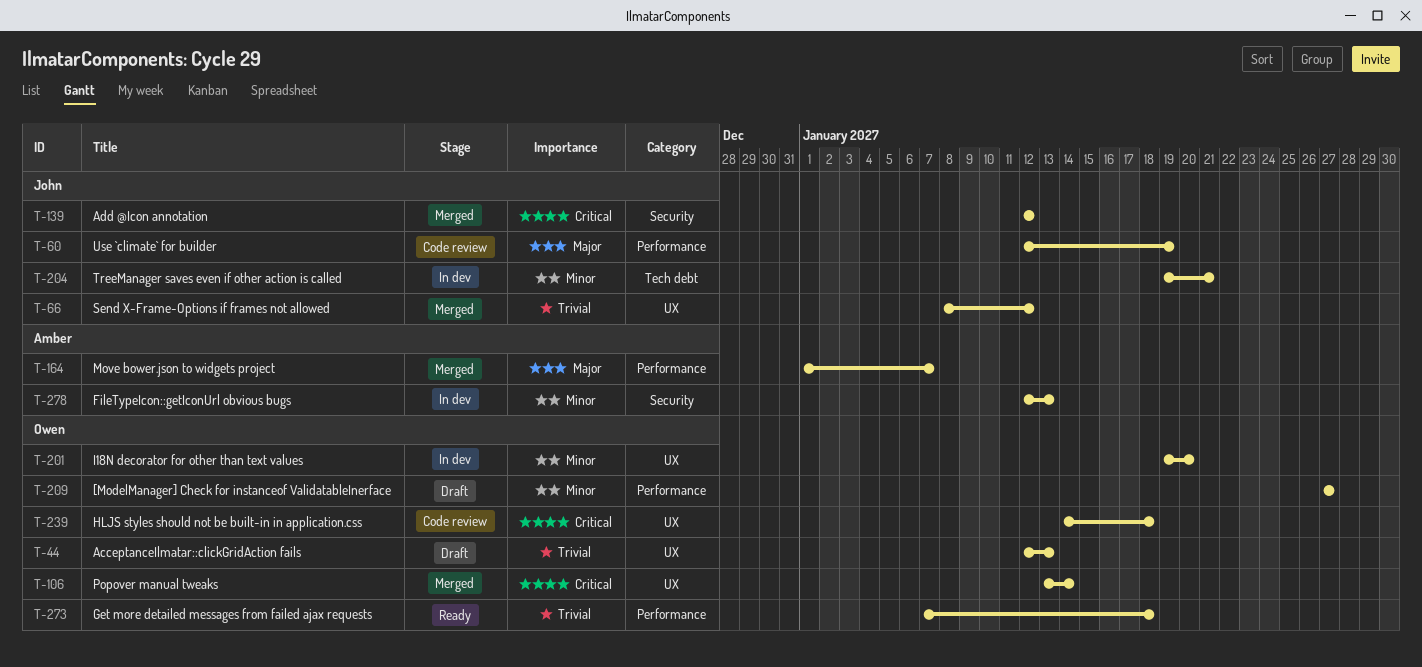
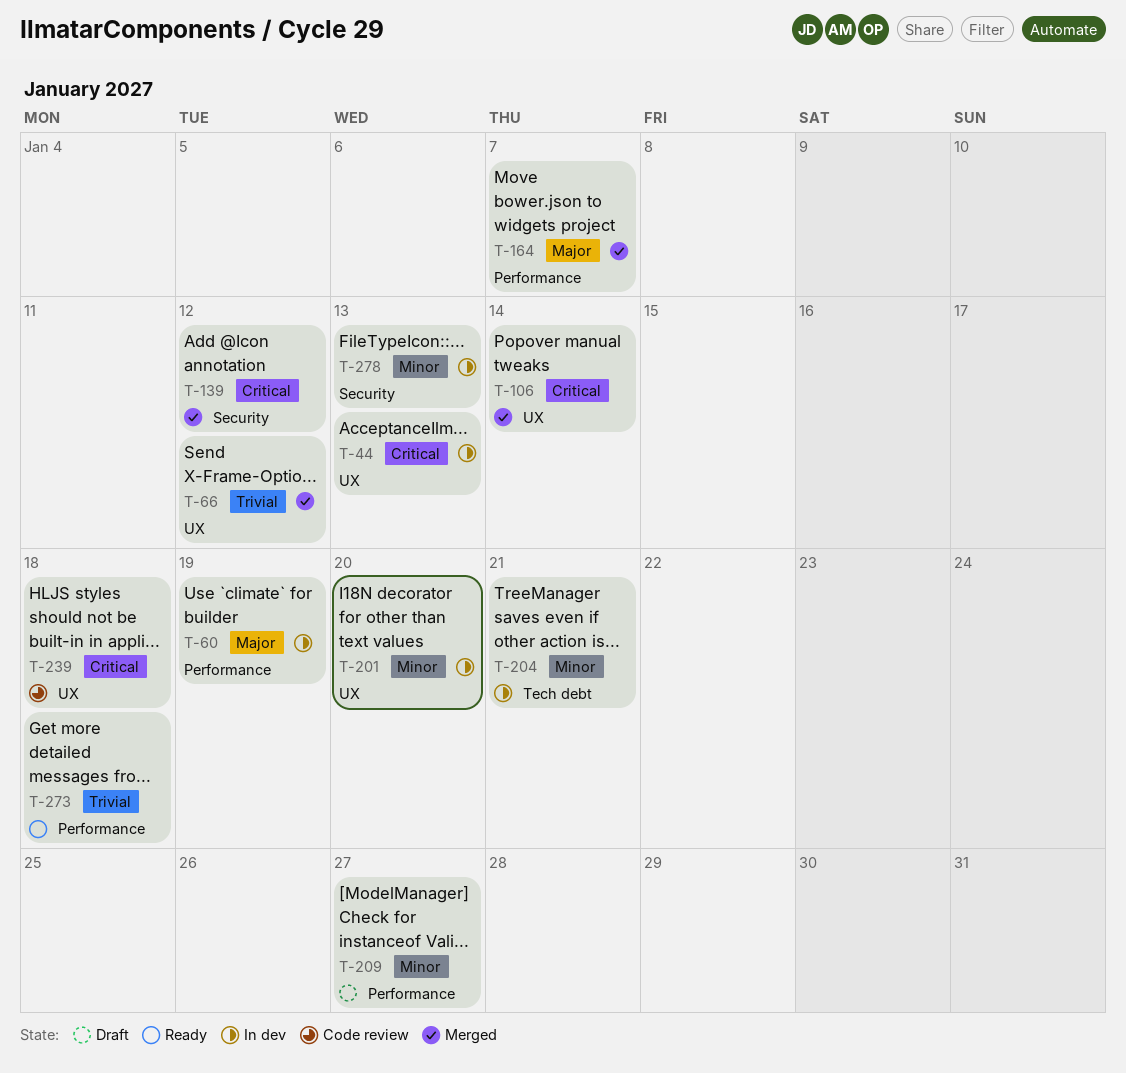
T-44, status: Draft -> In dev
T-44, priority: Trivial -> Critical
T-60, status: Code review -> In dev

